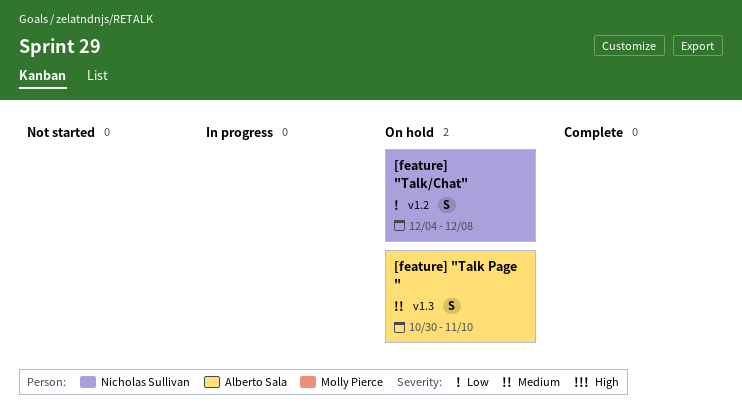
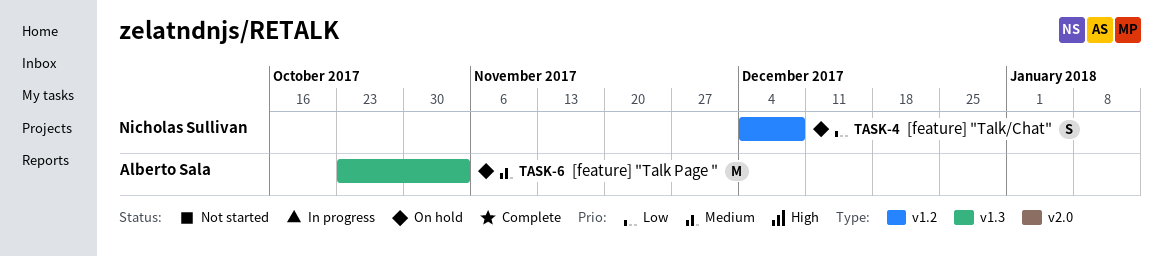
[feature] "Talk Page ", estimate: S -> M
[feature] "Talk Page ", start: Oct 30 -> Oct 23
[feature] "Talk Page ", due: Nov 10 -> Nov 3

